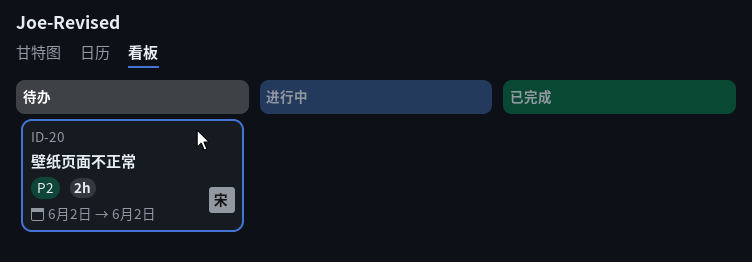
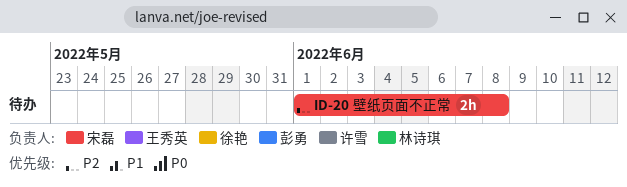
ID-20, start: Jun 2 -> Jun 1
ID-20, due: Jun 2 -> Jun 8

